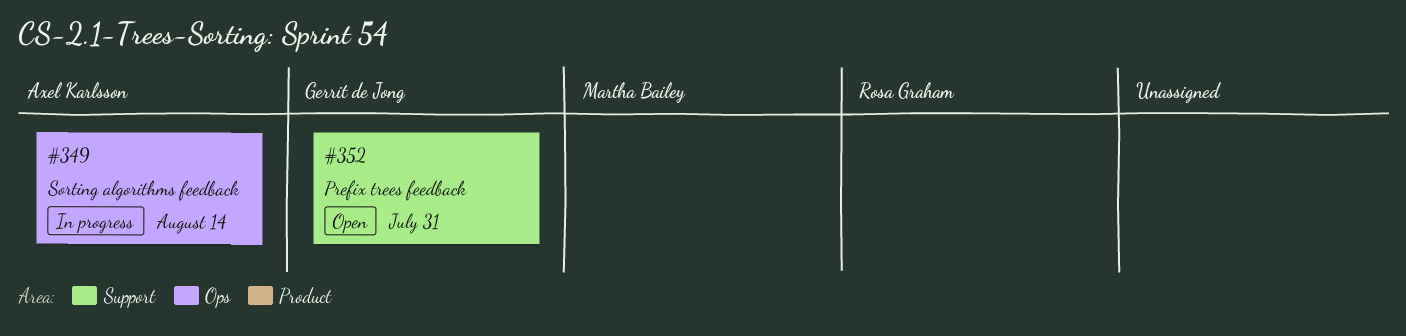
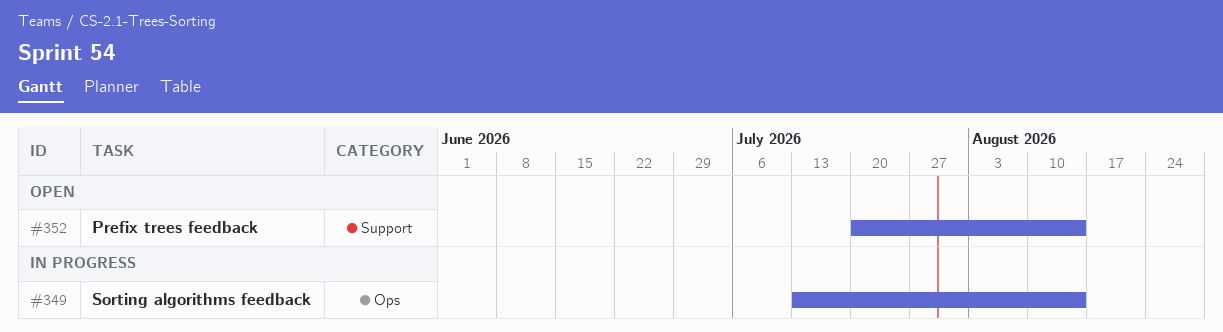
#352, due: Jul 31 -> Aug 14

